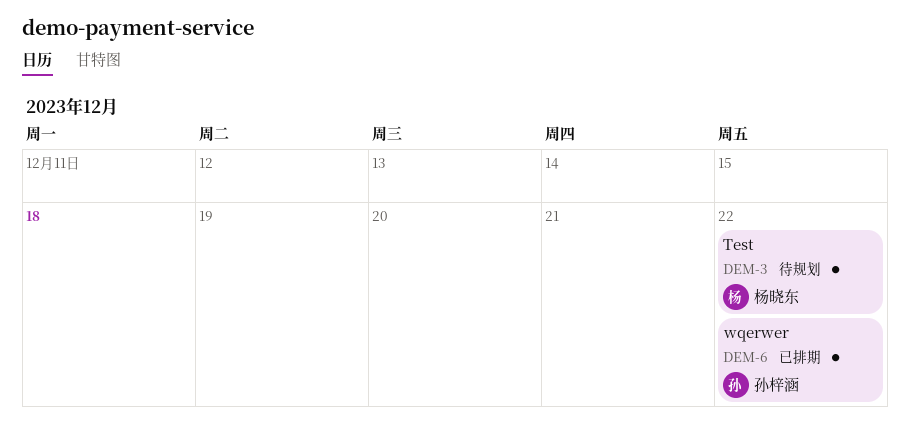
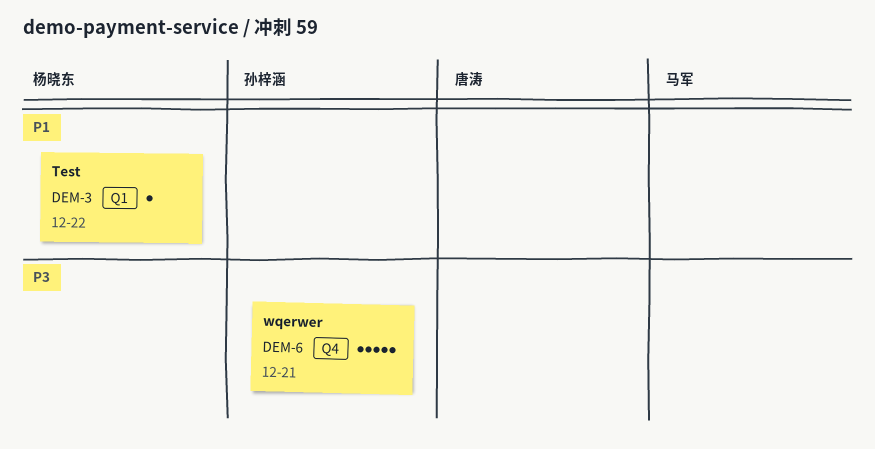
DEM-6, estimate: 1 -> 5
DEM-6, due: Dec 22 -> Dec 21

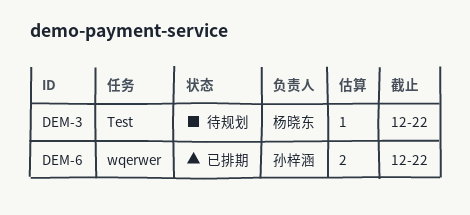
DEM-6, estimate: 5 -> 2
DEM-6, due: Dec 21 -> Dec 22

